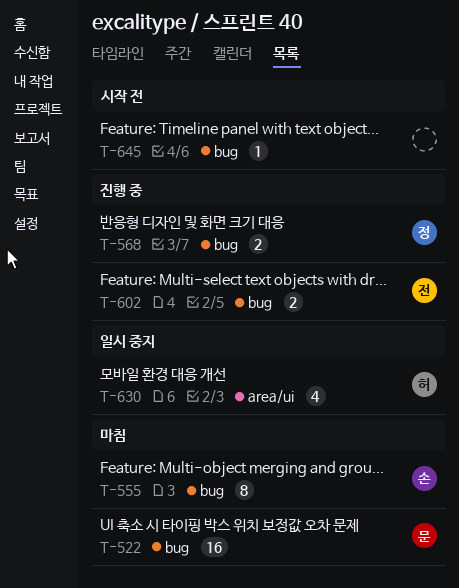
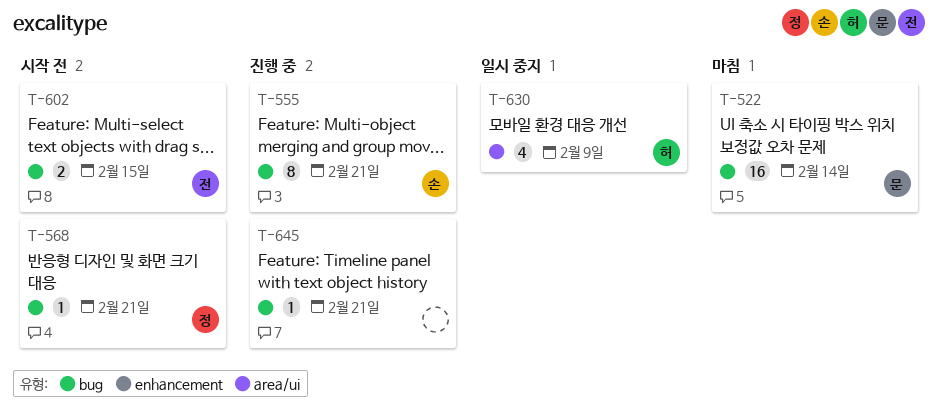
T-555, status: 마침 -> 진행 중
T-568, status: 진행 중 -> 시작 전
T-568, estimate: 2 -> 1
T-602, status: 진행 중 -> 시작 전
T-645, status: 시작 전 -> 진행 중

